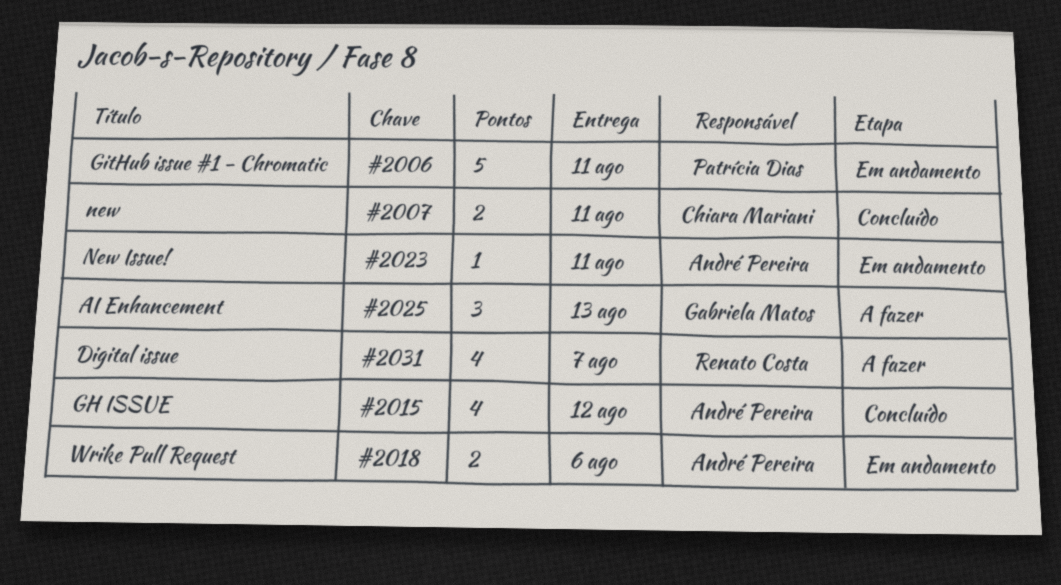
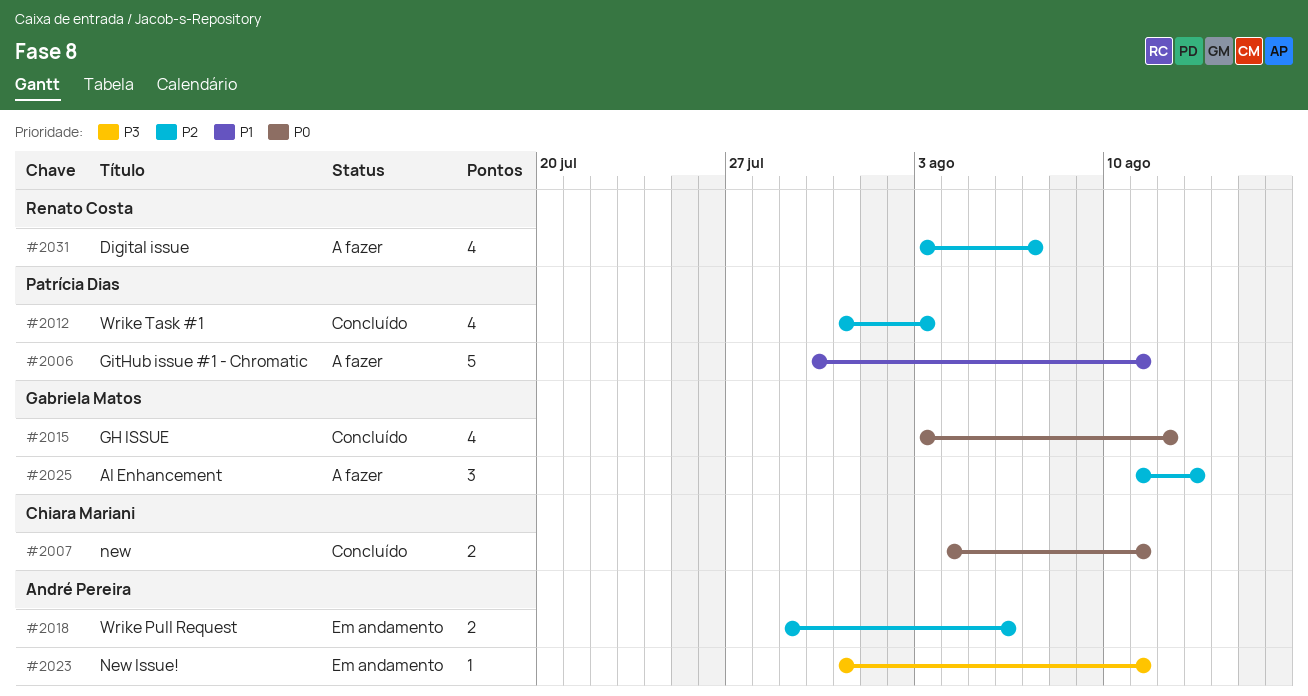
#2006, status: Em andamento -> A fazer
#2012: none -> present
#2015, owner: André Pereira -> Gabriela Matos

